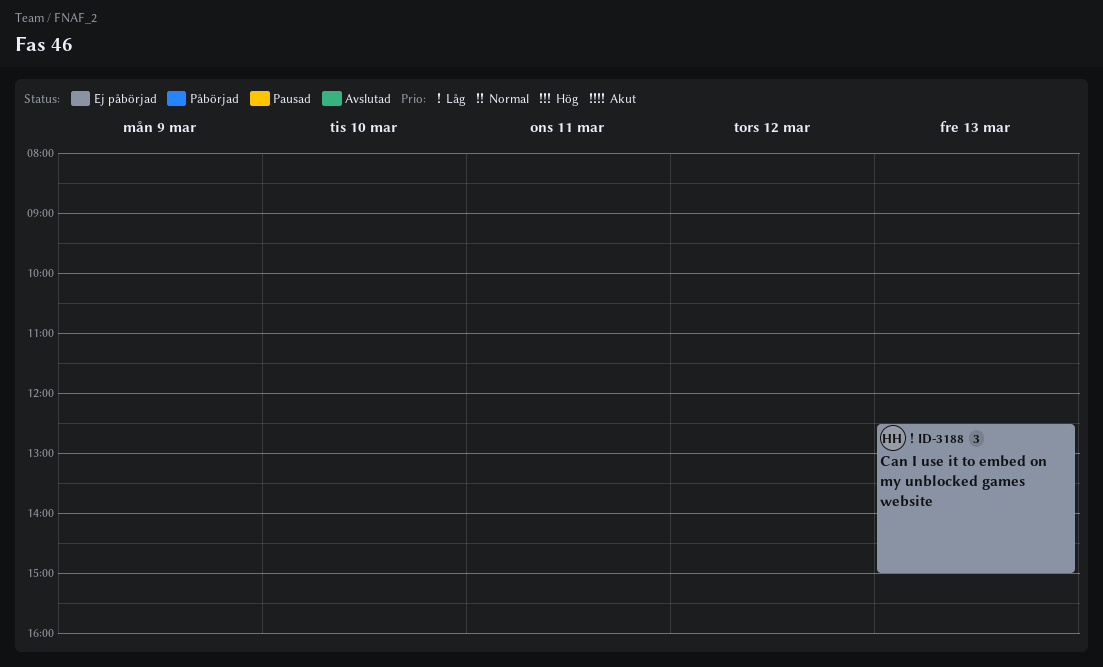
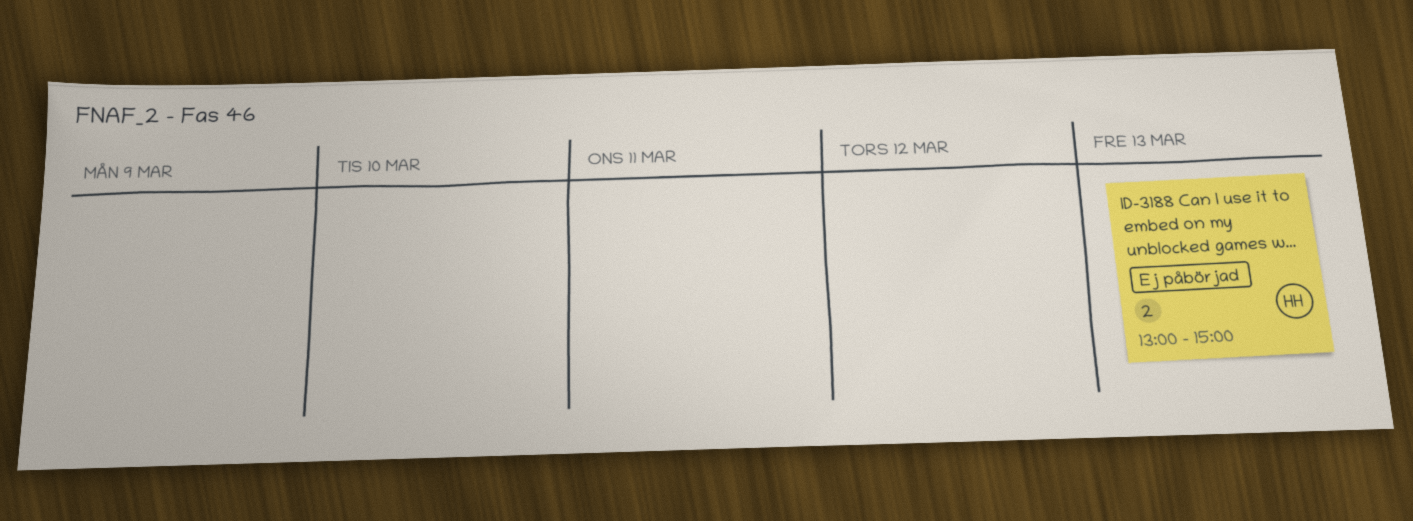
ID-3188, estimate: 3 -> 2
ID-3188, begins: 12:30 -> 13:00

